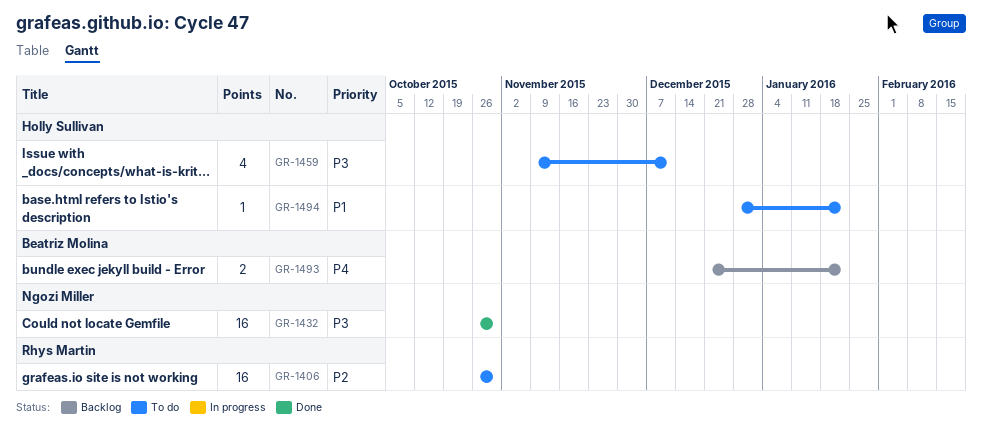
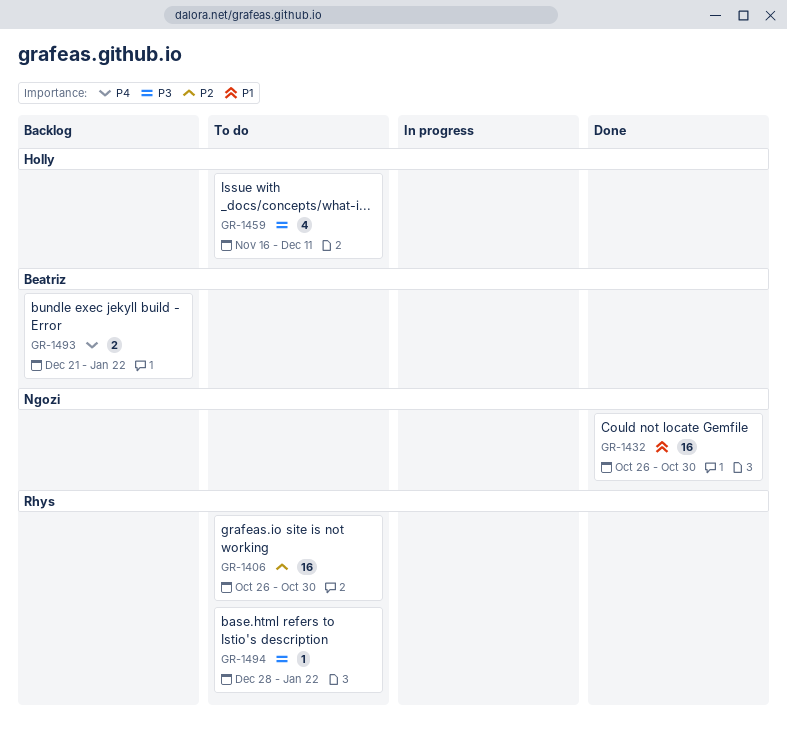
GR-1432, priority: P3 -> P1
GR-1459, start: Nov 9 -> Nov 16
GR-1494, owner: Holly Sullivan -> Rhys Martin
GR-1494, priority: P1 -> P3

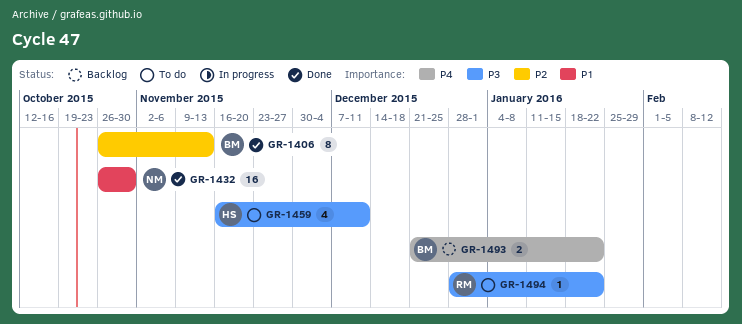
GR-1406, status: To do -> Done
GR-1406, owner: Rhys -> Beatriz
GR-1406, estimate: 16 -> 8
GR-1406, due: Oct 30 -> Nov 13

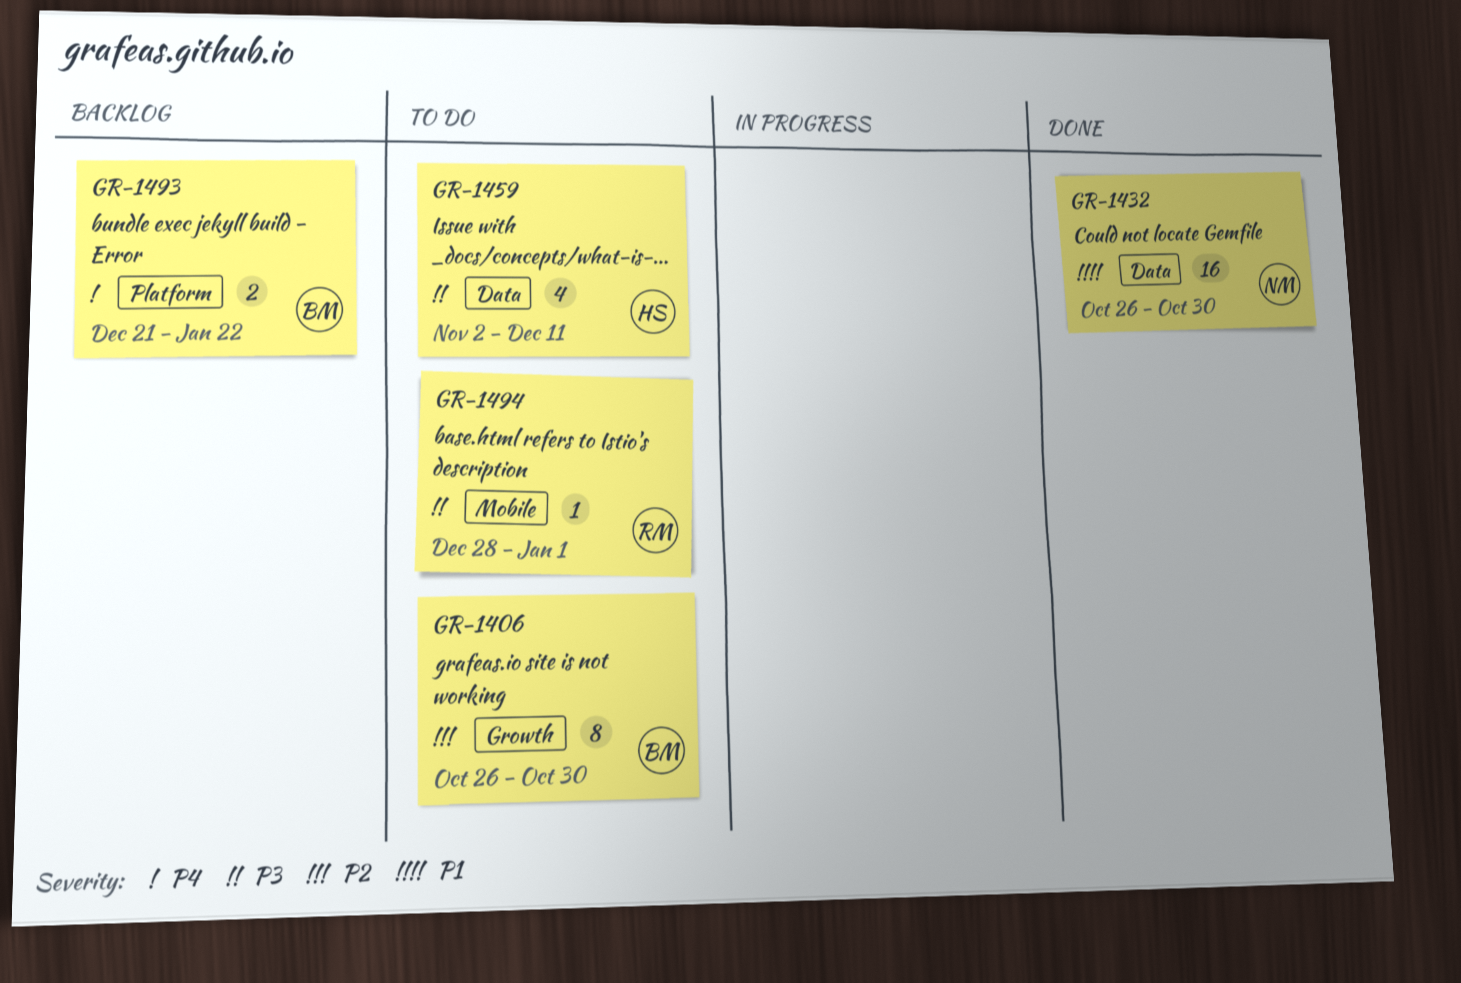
GR-1406, status: Done -> To do
GR-1406, due: Nov 13 -> Oct 30
GR-1459, start: Nov 16 -> Nov 2
GR-1494, due: Jan 22 -> Jan 1

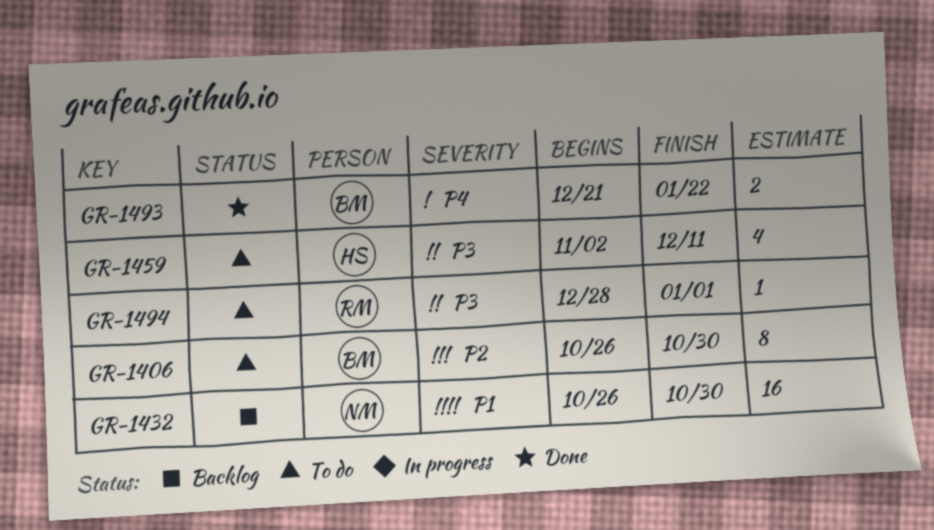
GR-1432, status: Done -> Backlog
GR-1493, status: Backlog -> Done

